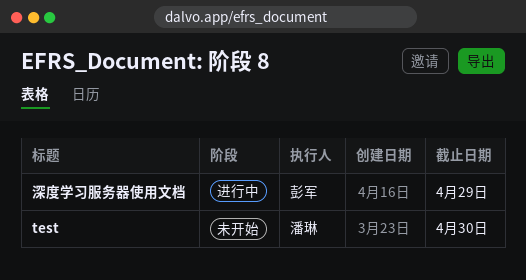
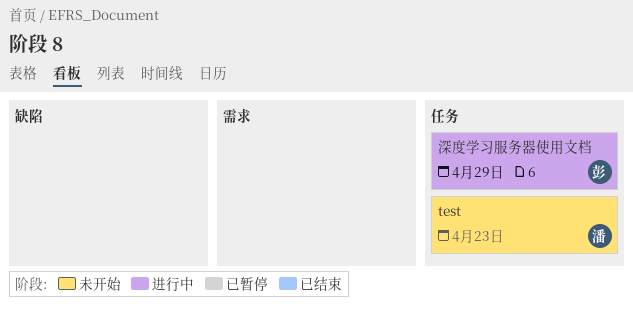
test, due: Apr 30 -> Apr 23

